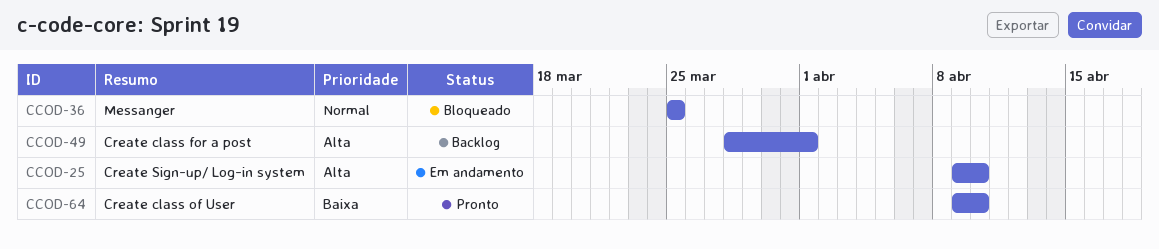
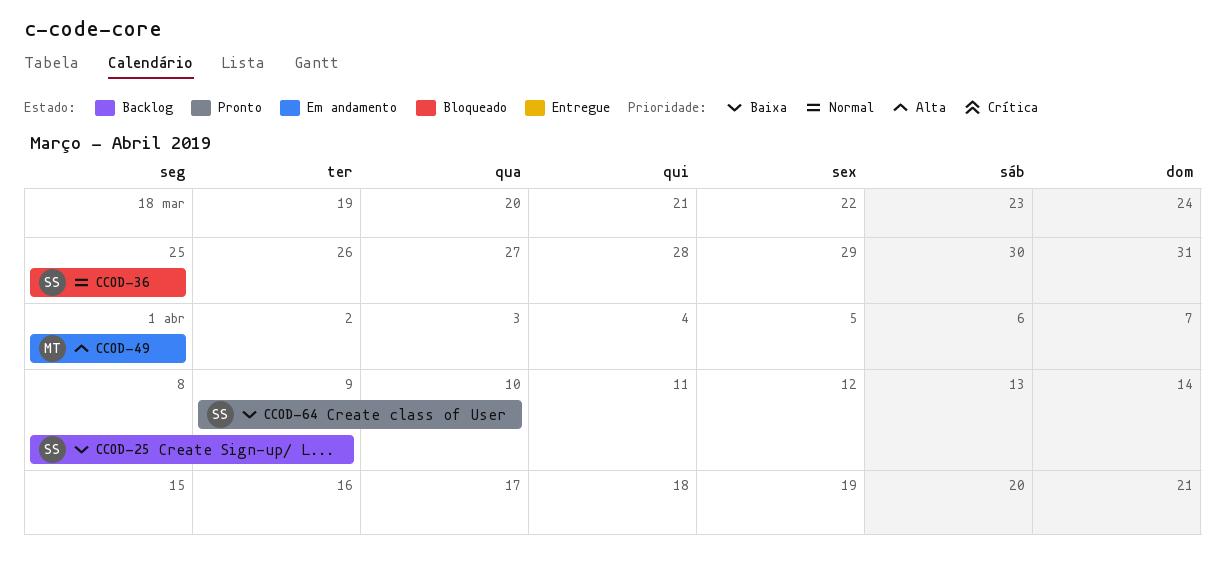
CCOD-25, status: Em andamento -> Backlog
CCOD-25, priority: Alta -> Baixa
CCOD-25, start: Apr 9 -> Apr 8
CCOD-25, due: Apr 10 -> Apr 9
CCOD-49, status: Backlog -> Em andamento
CCOD-49, start: Mar 28 -> Apr 1

